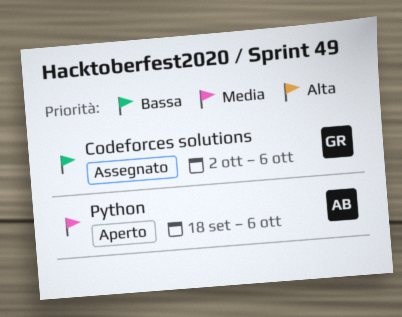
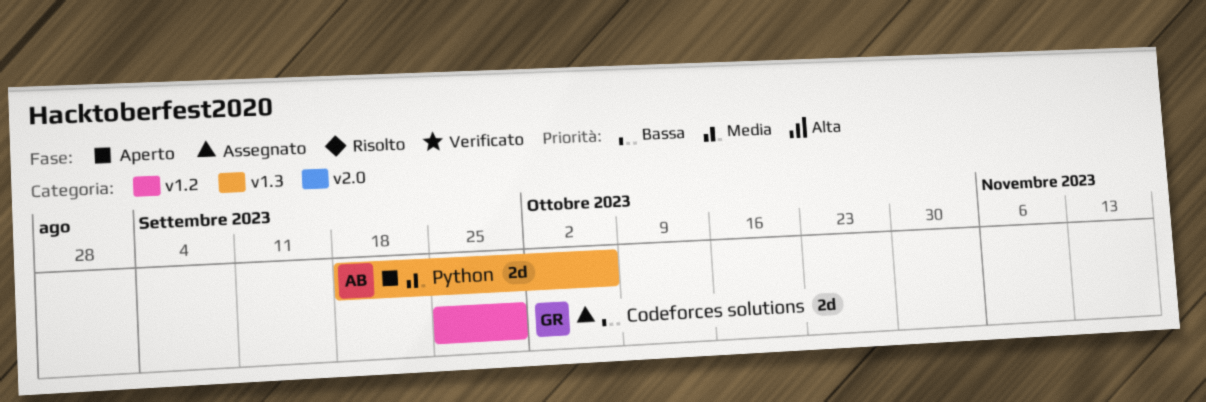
Codeforces solutions, start: Oct 2 -> Sep 25
Codeforces solutions, due: Oct 6 -> Sep 29

